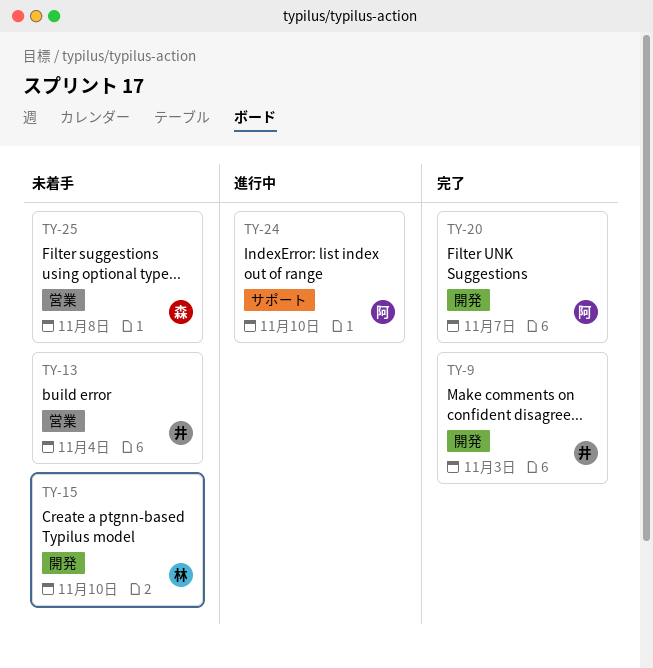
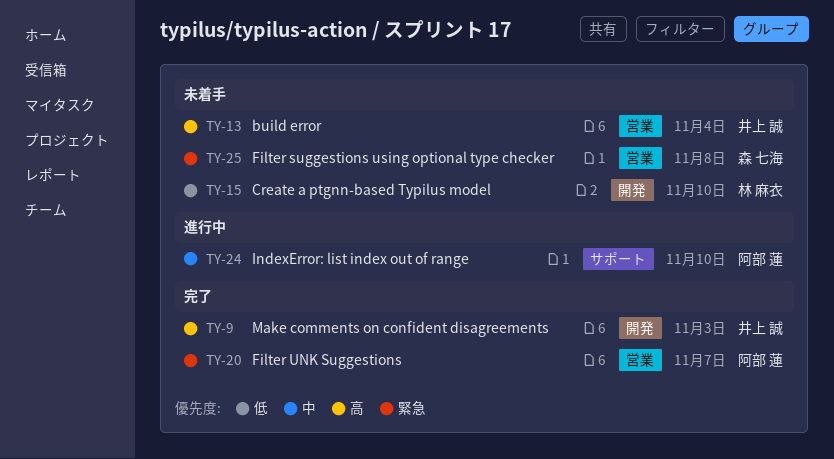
TY-20, label: 開発 -> 営業

